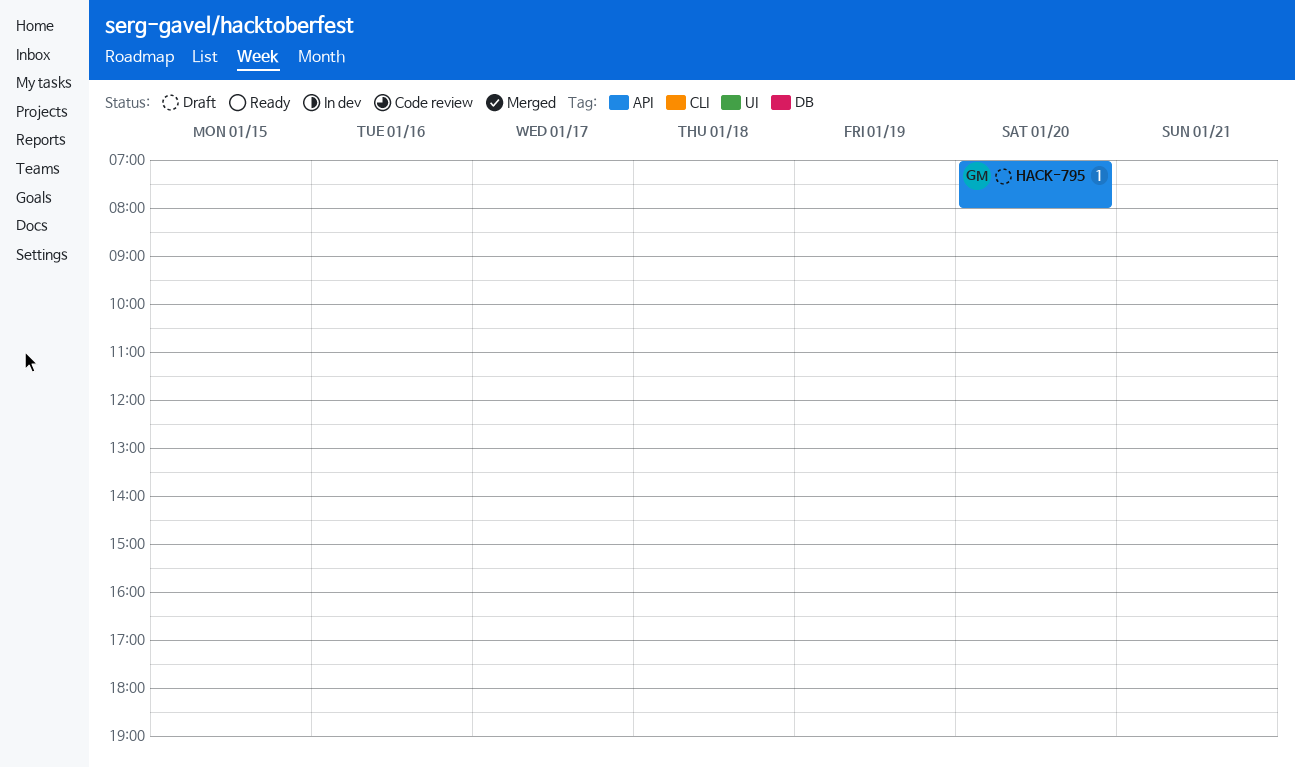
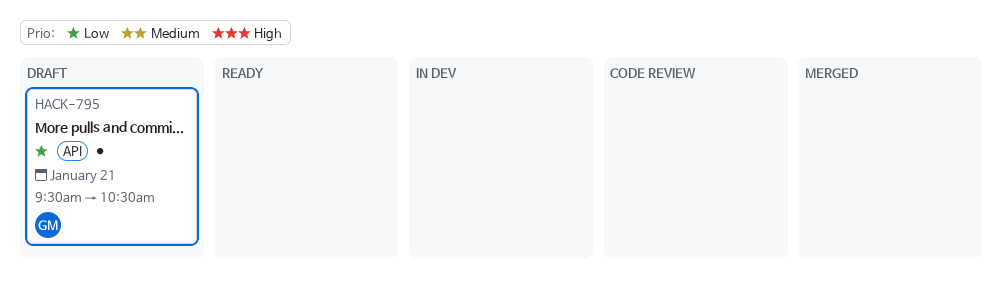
HACK-795, day: Jan 20 -> Jan 21
HACK-795, begins: 07:00 -> 09:30
HACK-795, ends: 08:00 -> 10:30

